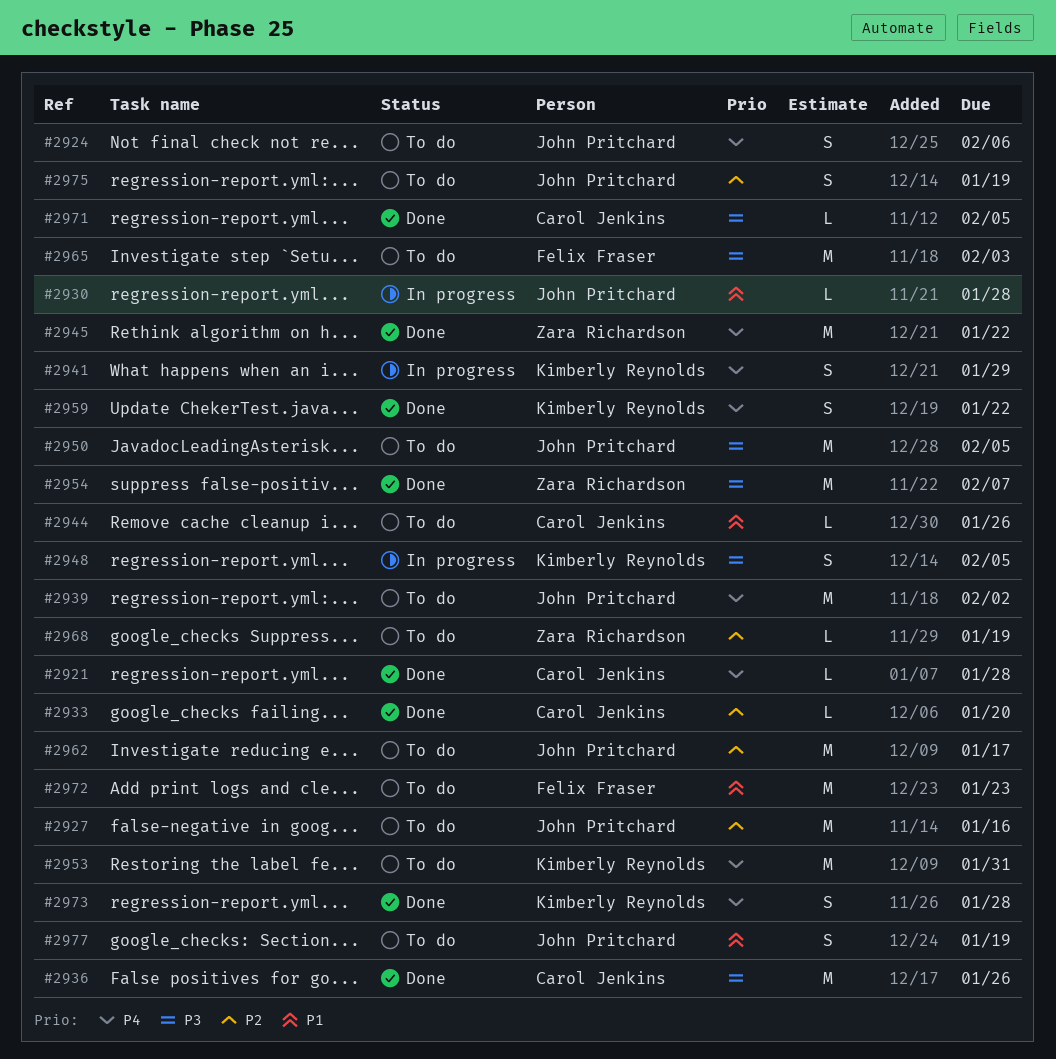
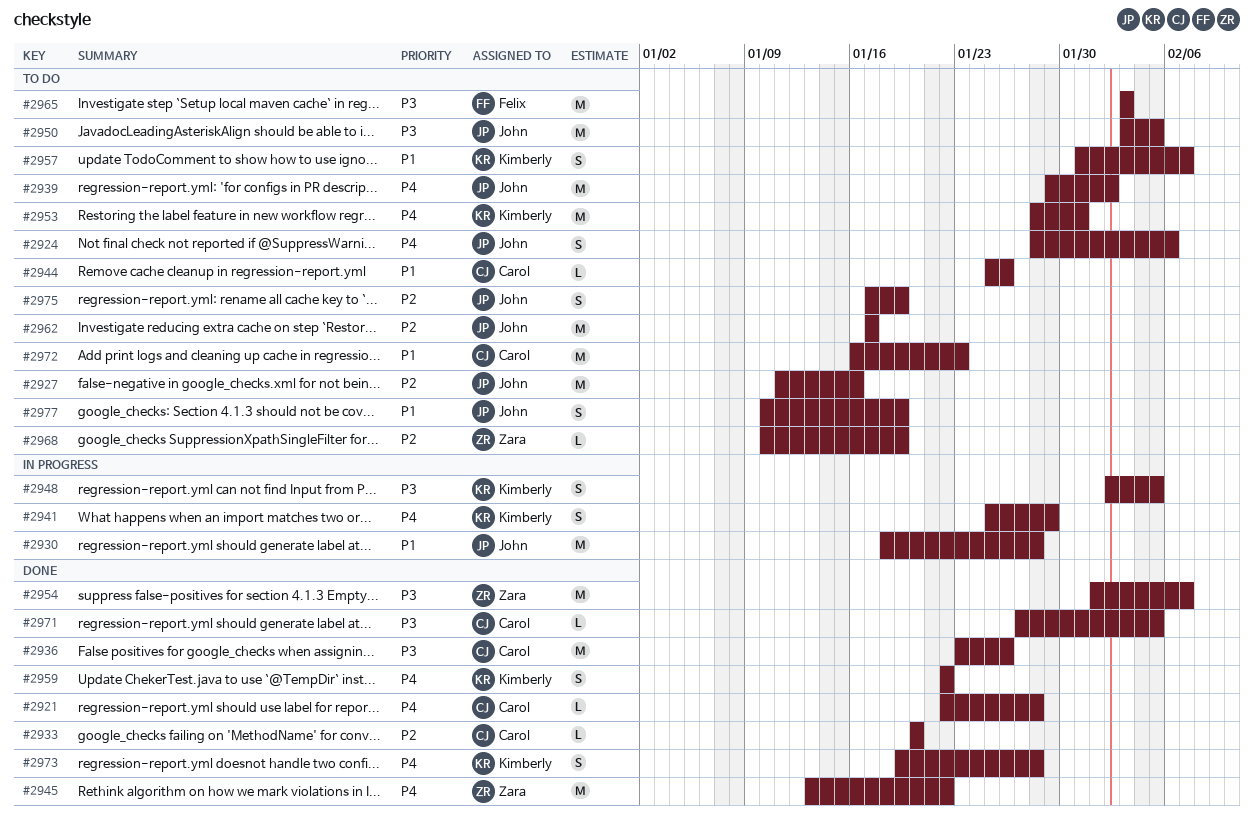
#2930, estimate: L -> M
#2957: none -> present
#2972, owner: Felix Fraser -> Carol Jenkins

